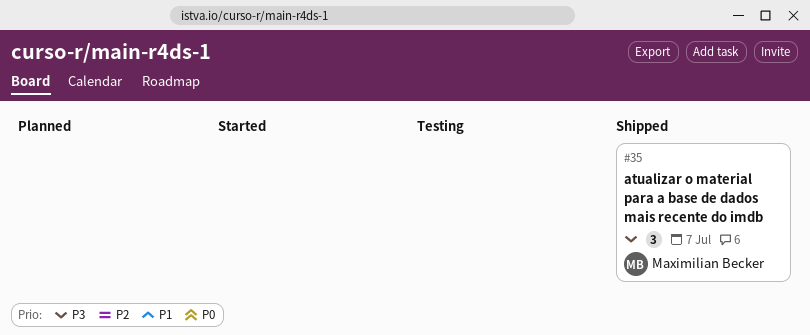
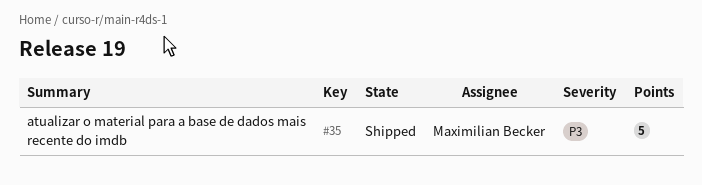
#35, estimate: 3 -> 5

